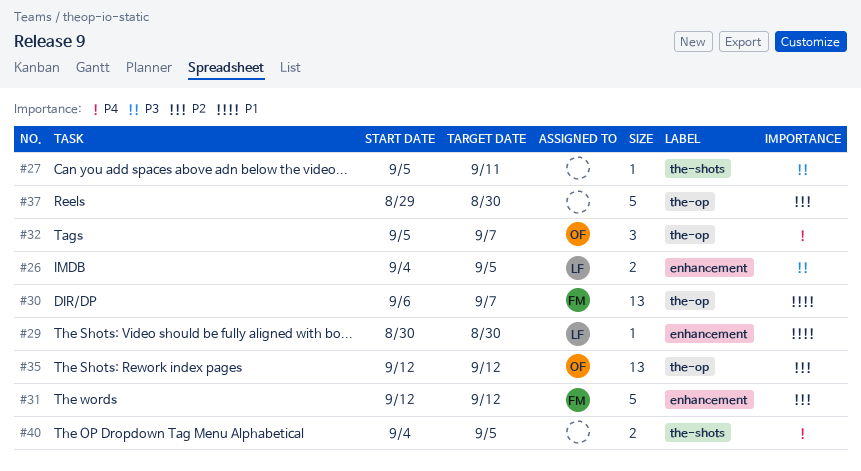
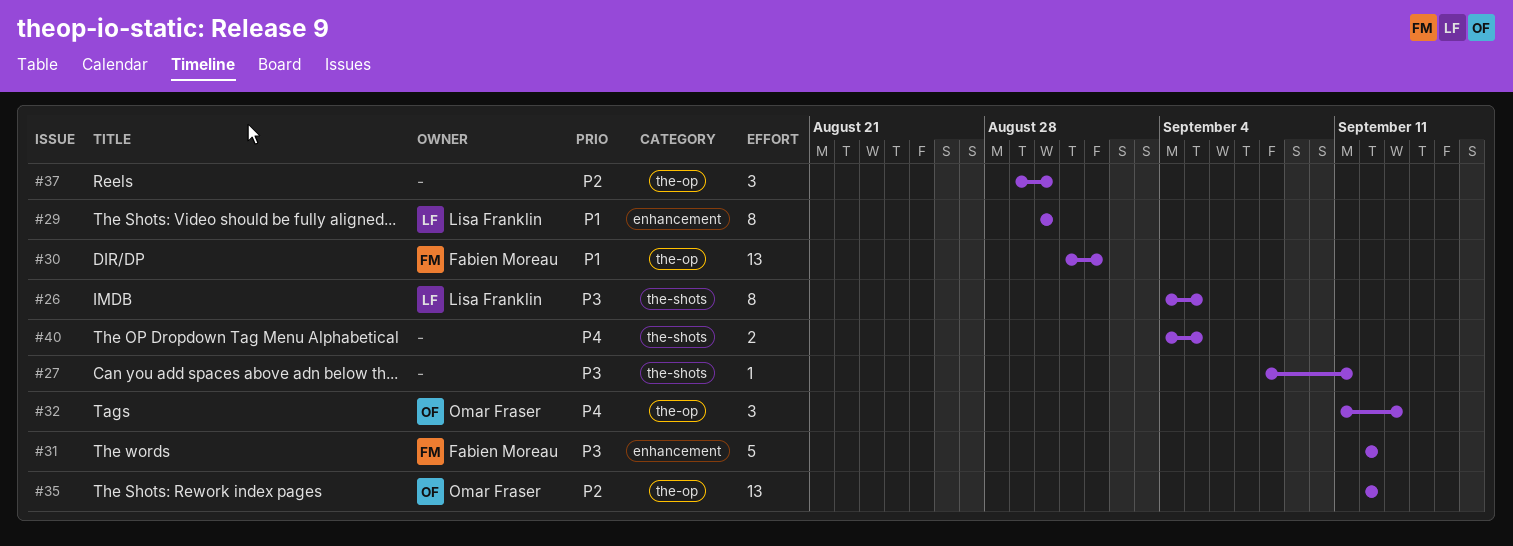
#26, label: enhancement -> the-shots
#26, estimate: 2 -> 8
#27, start: Sep 5 -> Sep 8
#29, estimate: 1 -> 8
#30, start: Sep 6 -> Aug 31
#30, due: Sep 7 -> Sep 1
#31, priority: P2 -> P3
#32, start: Sep 5 -> Sep 11
#32, due: Sep 7 -> Sep 13
#37, estimate: 5 -> 3

